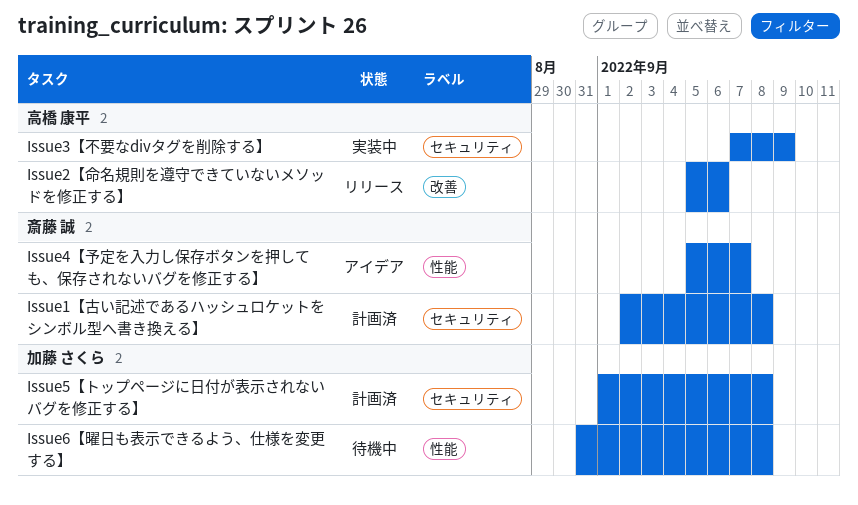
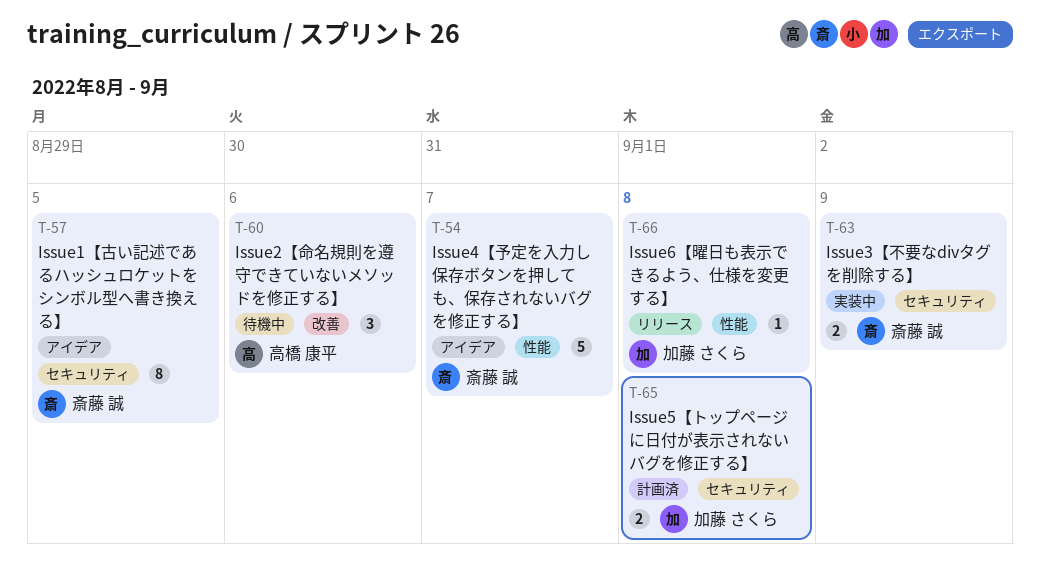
Issue1【古い記述であるハッシュロケットをシンボル型へ書き換える】, status: 計画済 -> アイデア
Issue1【古い記述であるハッシュロケットをシンボル型へ書き換える】, due: Sep 8 -> Sep 5
Issue2【命名規則を遵守できていないメソッドを修正する】, status: リリース -> 待機中
Issue3【不要なdivタグを削除する】, owner: 高橋 康平 -> 斎藤 誠
Issue6【曜日も表示できるよう、仕様を変更する】, status: 待機中 -> リリース

